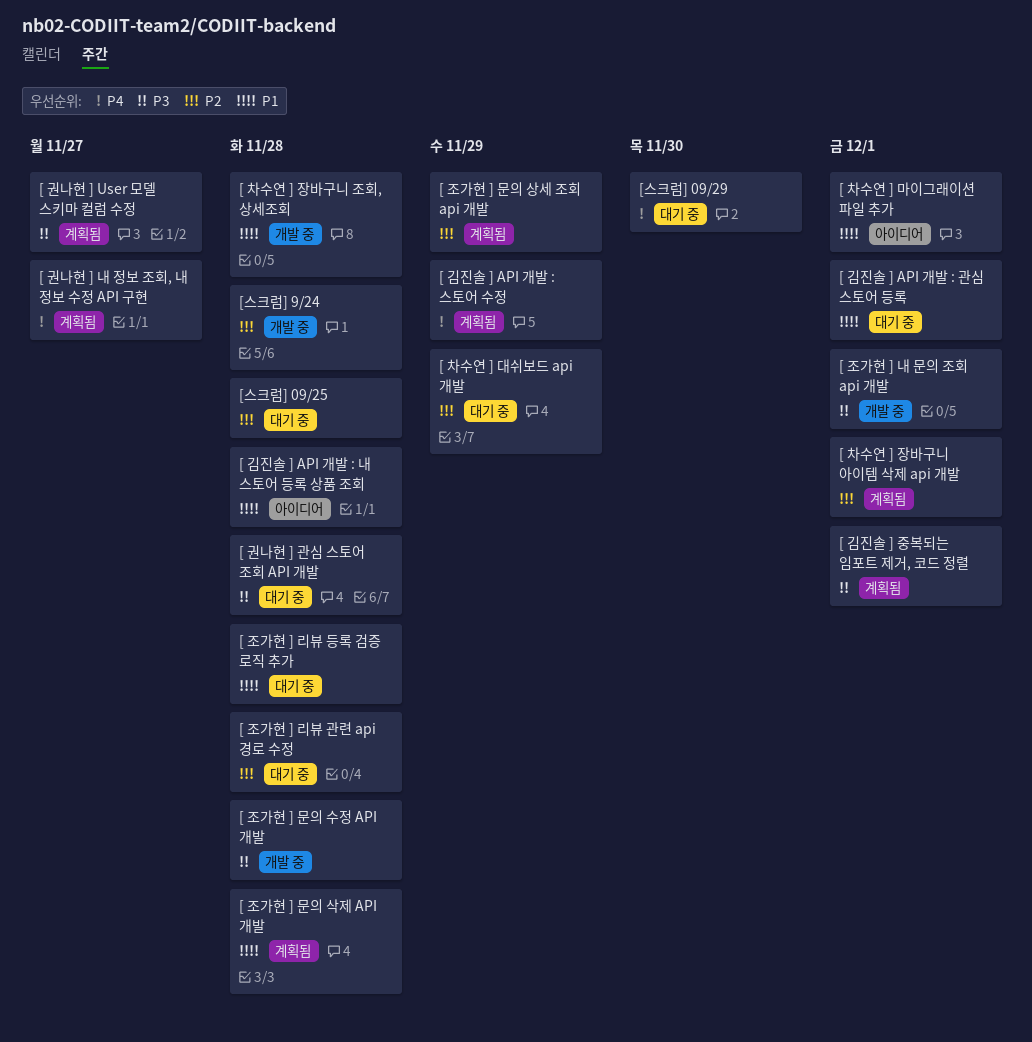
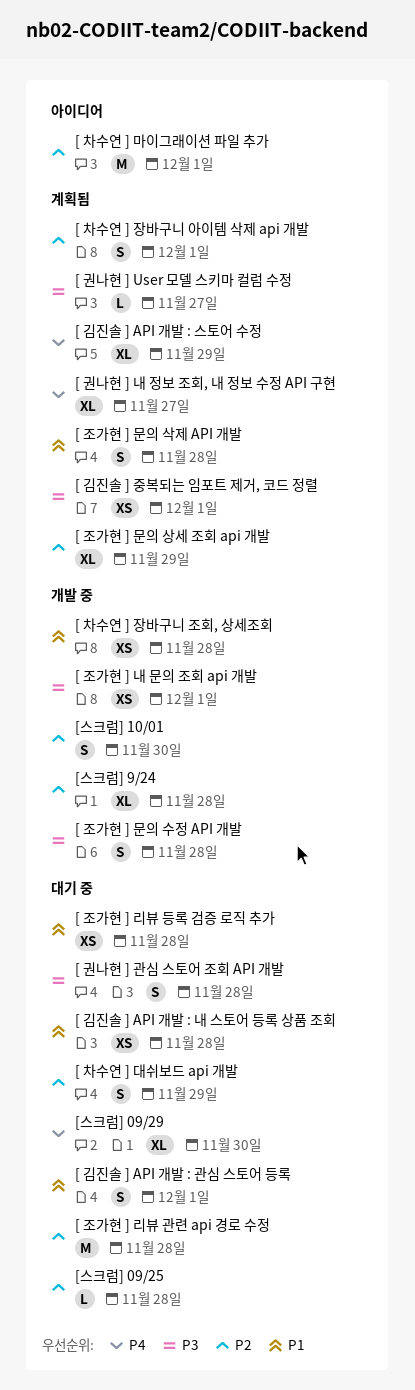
[ 김진솔 ] API 개발 : 내 스토어 등록 상품 조회, status: 아이디어 -> 대기 중
[ 차수연 ] 마이그래이션 파일 추가, priority: P1 -> P2
[스크럼] 10/01: none -> present

